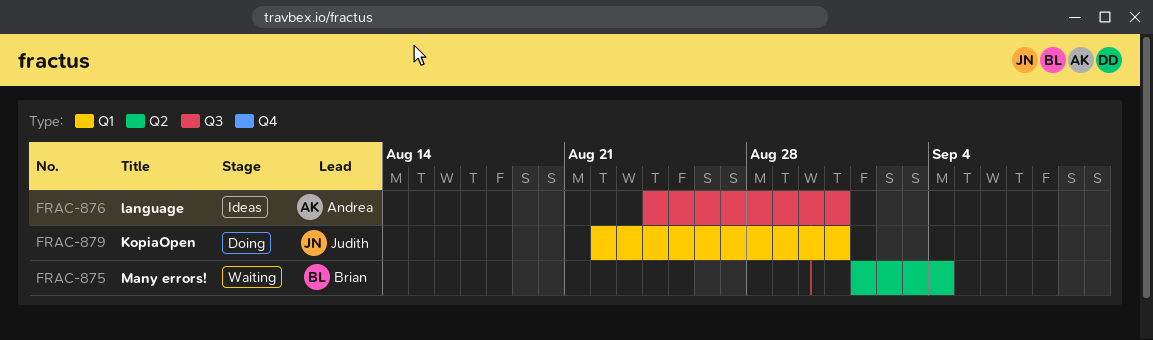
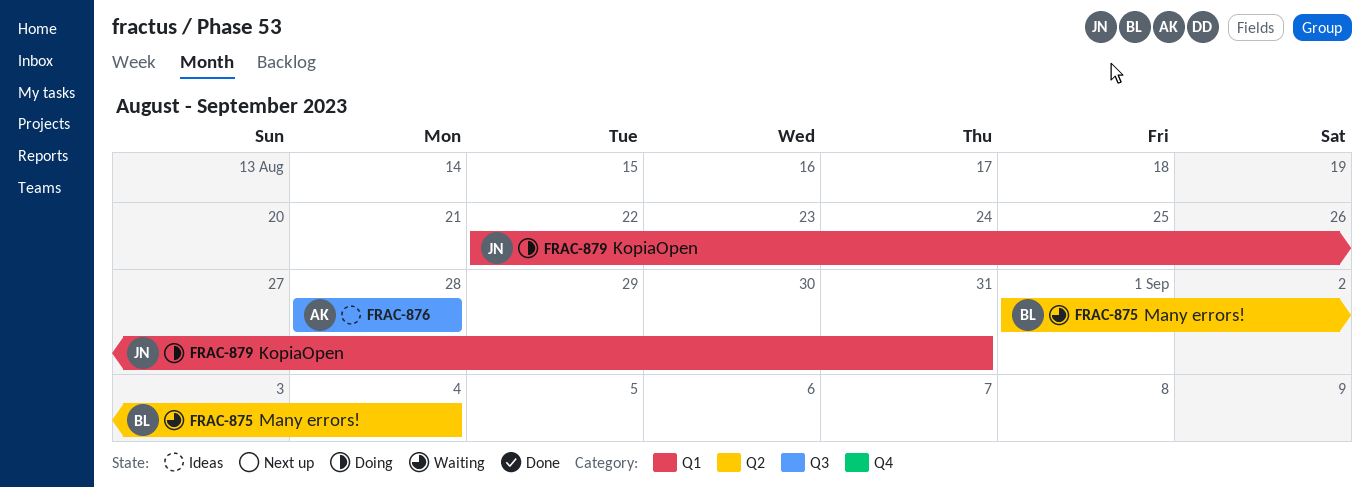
FRAC-876, start: Aug 24 -> Aug 28
FRAC-876, due: Aug 31 -> Aug 28

